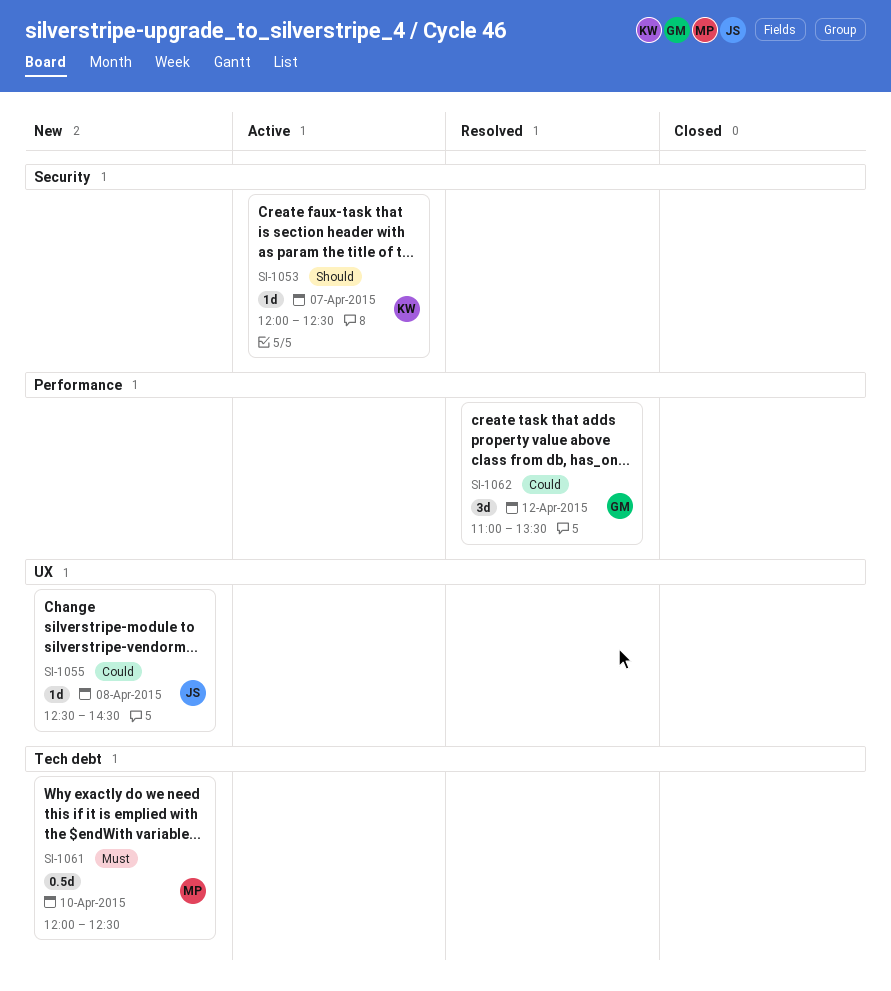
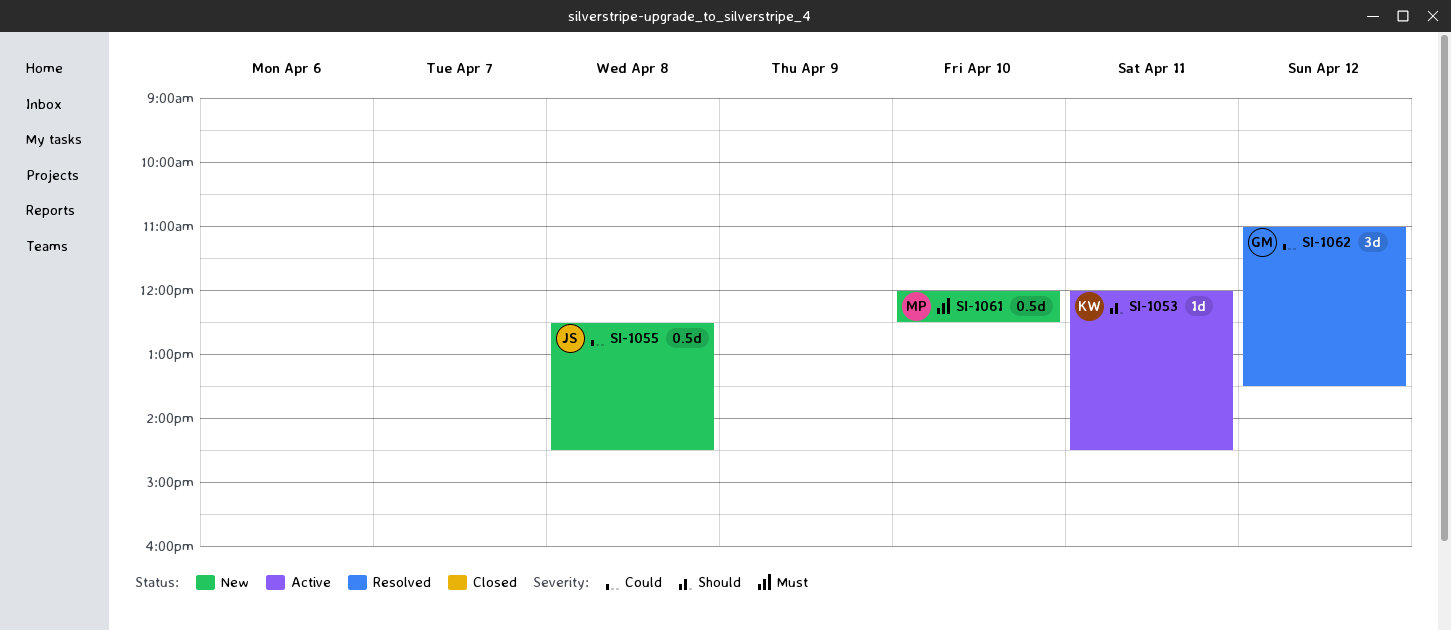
SI-1053, day: Apr 7 -> Apr 11
SI-1053, ends: 12:30 -> 14:30
SI-1055, estimate: 1d -> 0.5d

